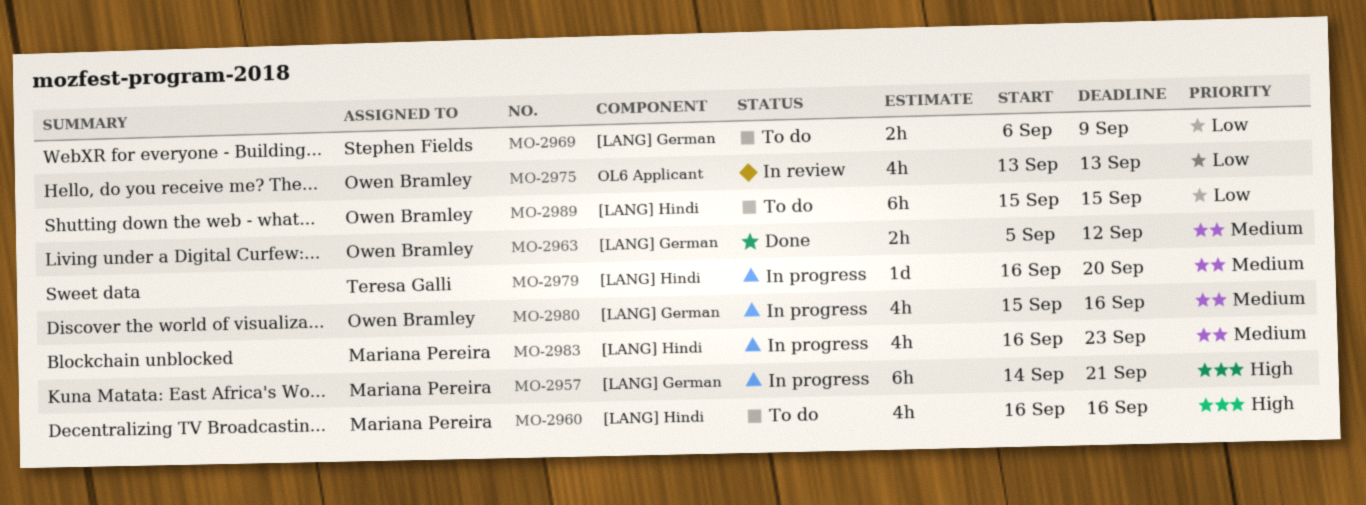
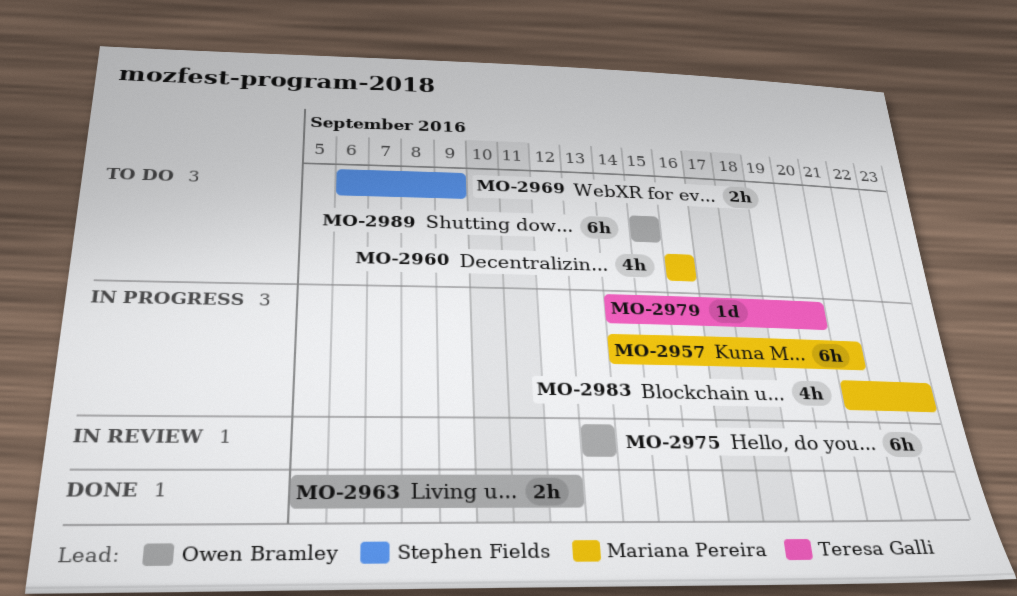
MO-2975, estimate: 4h -> 6h
MO-2979, start: Sep 16 -> Sep 14
MO-2980: present -> none
MO-2983, start: Sep 16 -> Sep 21

